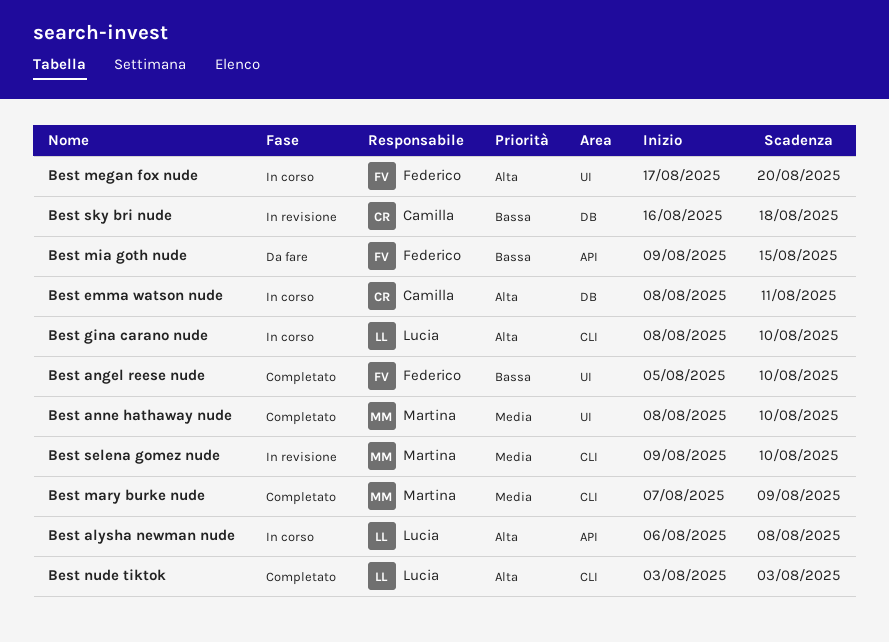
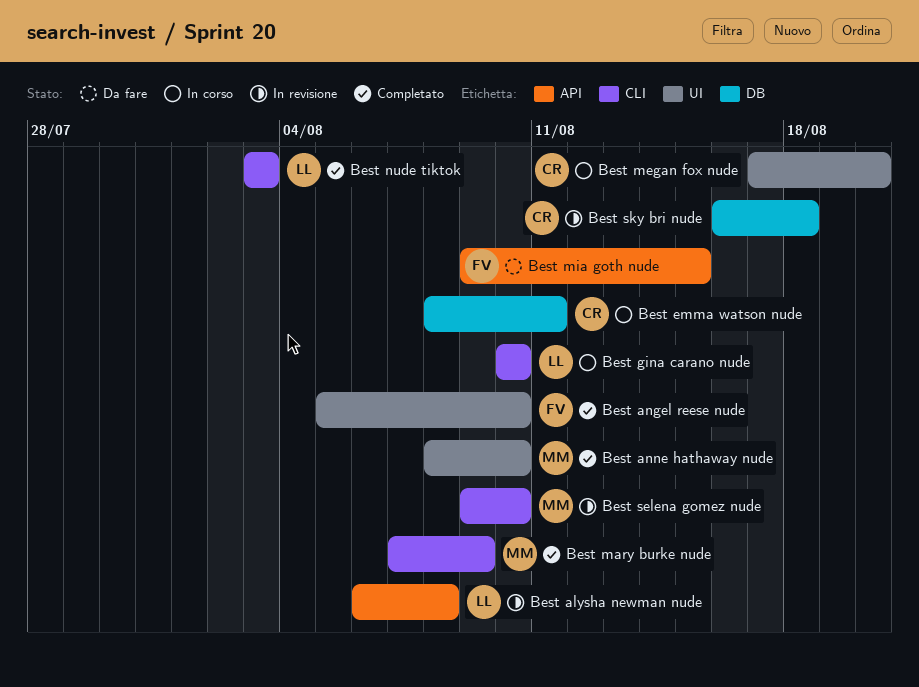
Best alysha newman nude, status: In corso -> In revisione
Best gina carano nude, start: Aug 8 -> Aug 10
Best megan fox nude, owner: Federico -> Camilla

